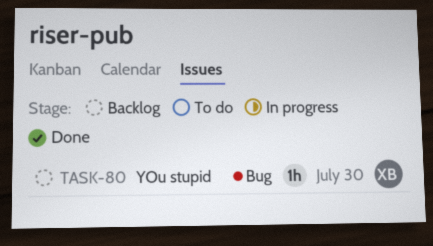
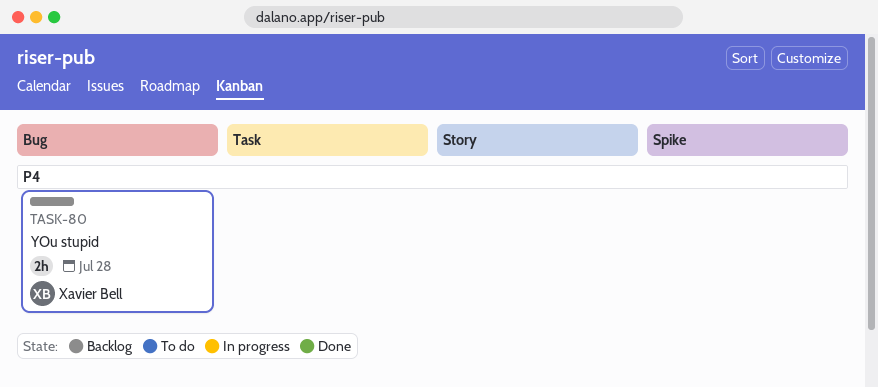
TASK-80, estimate: 1h -> 2h
TASK-80, due: Jul 30 -> Jul 28

